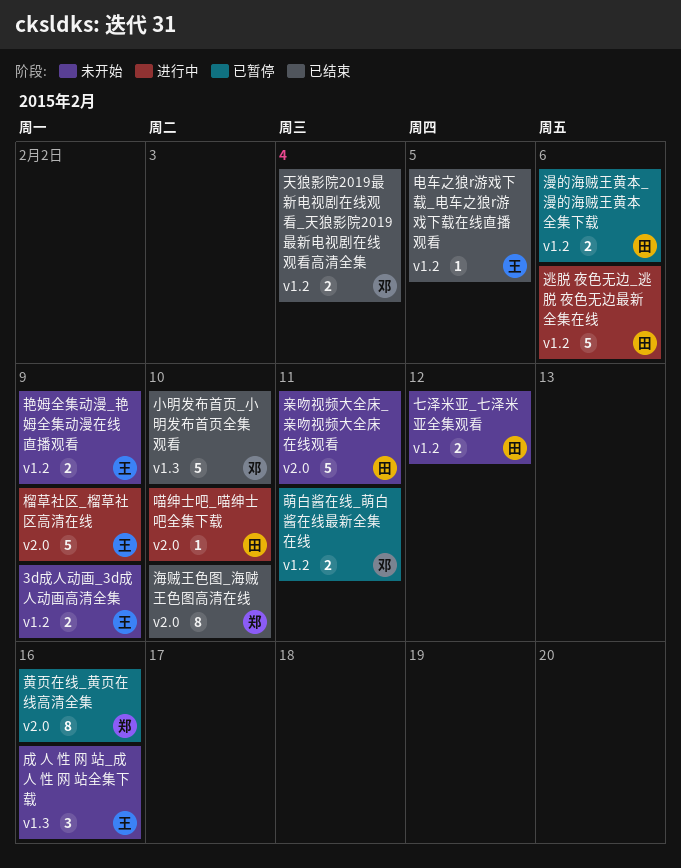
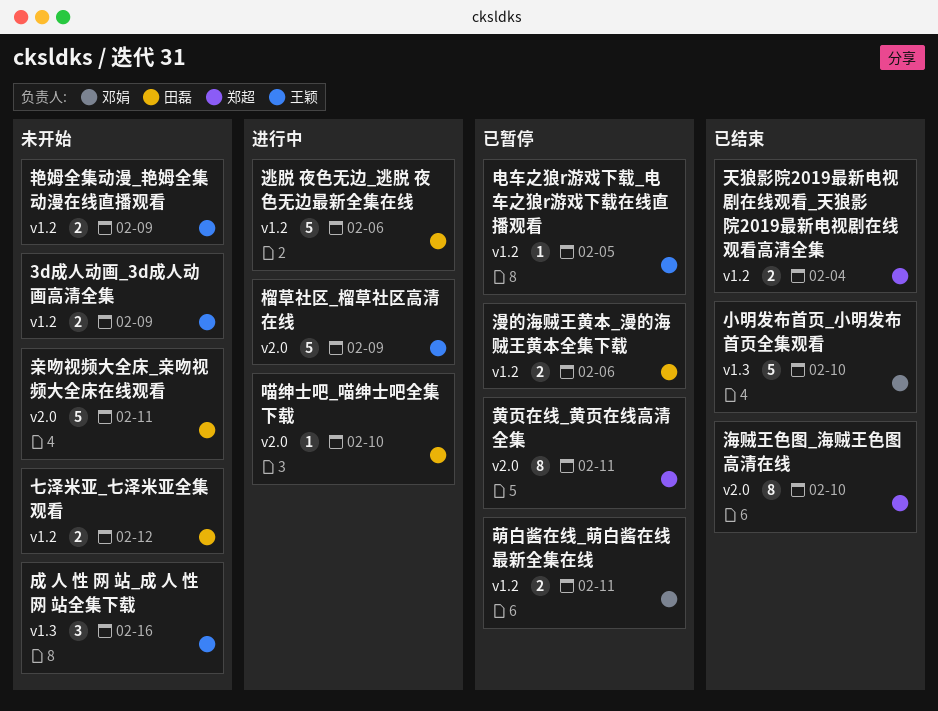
天狼影院2019最新电视剧在线观看_天狼影院2019最新电视剧在线观看高清全集, owner: 邓娟 -> 郑超
电车之狼r游戏下载_电车之狼r游戏下载在线直播观看, status: 已结束 -> 已暂停
黄页在线_黄页在线高清全集, due: Feb 16 -> Feb 11

